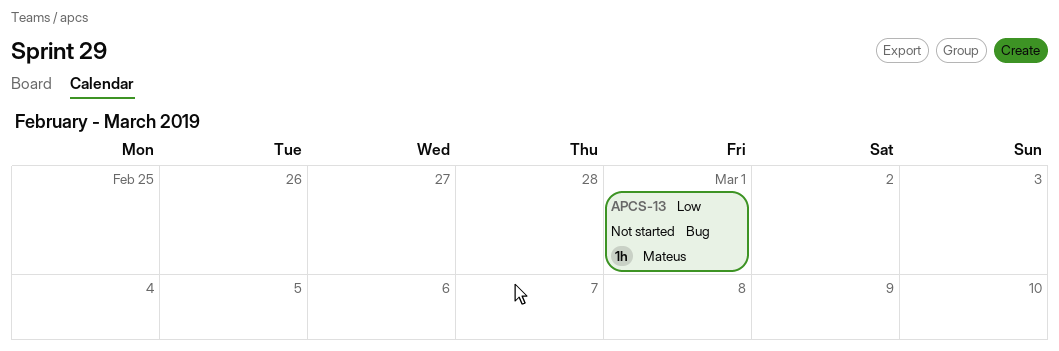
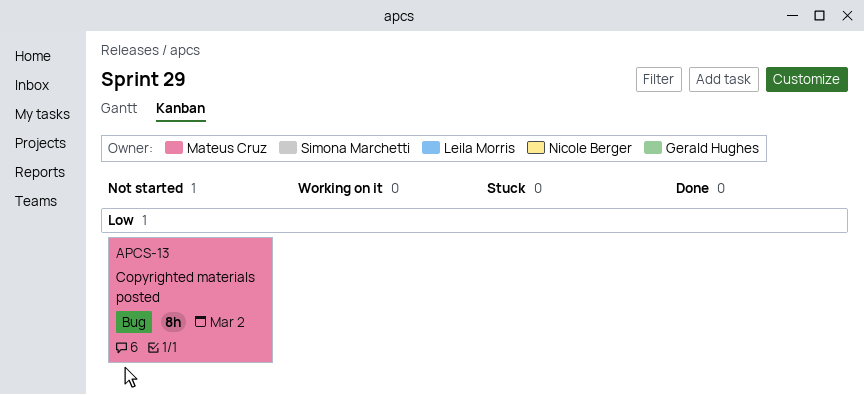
APCS-13, estimate: 1h -> 8h
APCS-13, due: Mar 1 -> Mar 2

